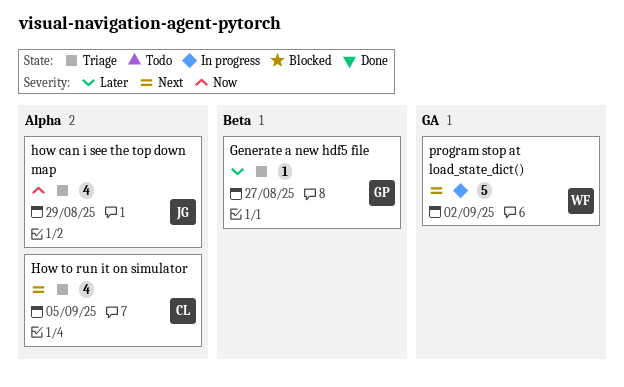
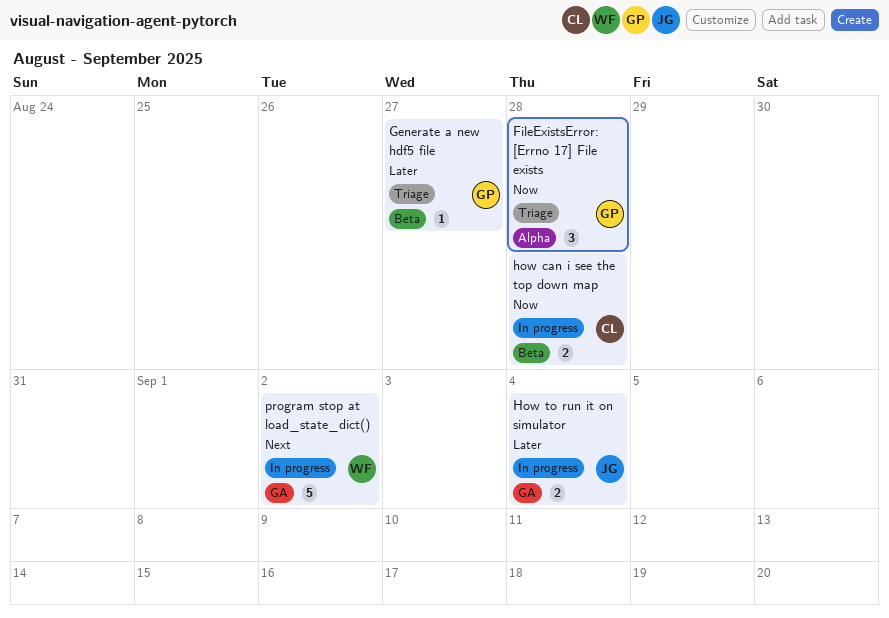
FileExistsError: [Errno 17] File exists: none -> present
how can i see the top down map, status: Triage -> In progress
how can i see the top down map, owner: JG -> CL
how can i see the top down map, label: Alpha -> Beta
how can i see the top down map, estimate: 4 -> 2
how can i see the top down map, due: Aug 29 -> Aug 28
How to run it on simulator, status: Triage -> In progress
How to run it on simulator, owner: CL -> JG
How to run it on simulator, priority: Next -> Later
How to run it on simulator, label: Alpha -> GA
How to run it on simulator, estimate: 4 -> 2
How to run it on simulator, due: Sep 5 -> Sep 4

